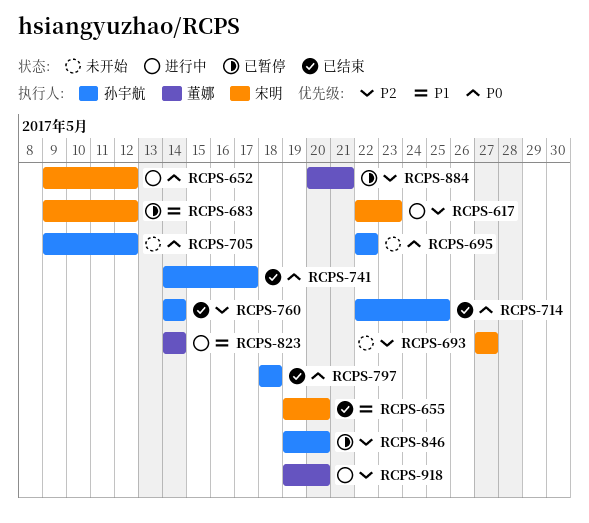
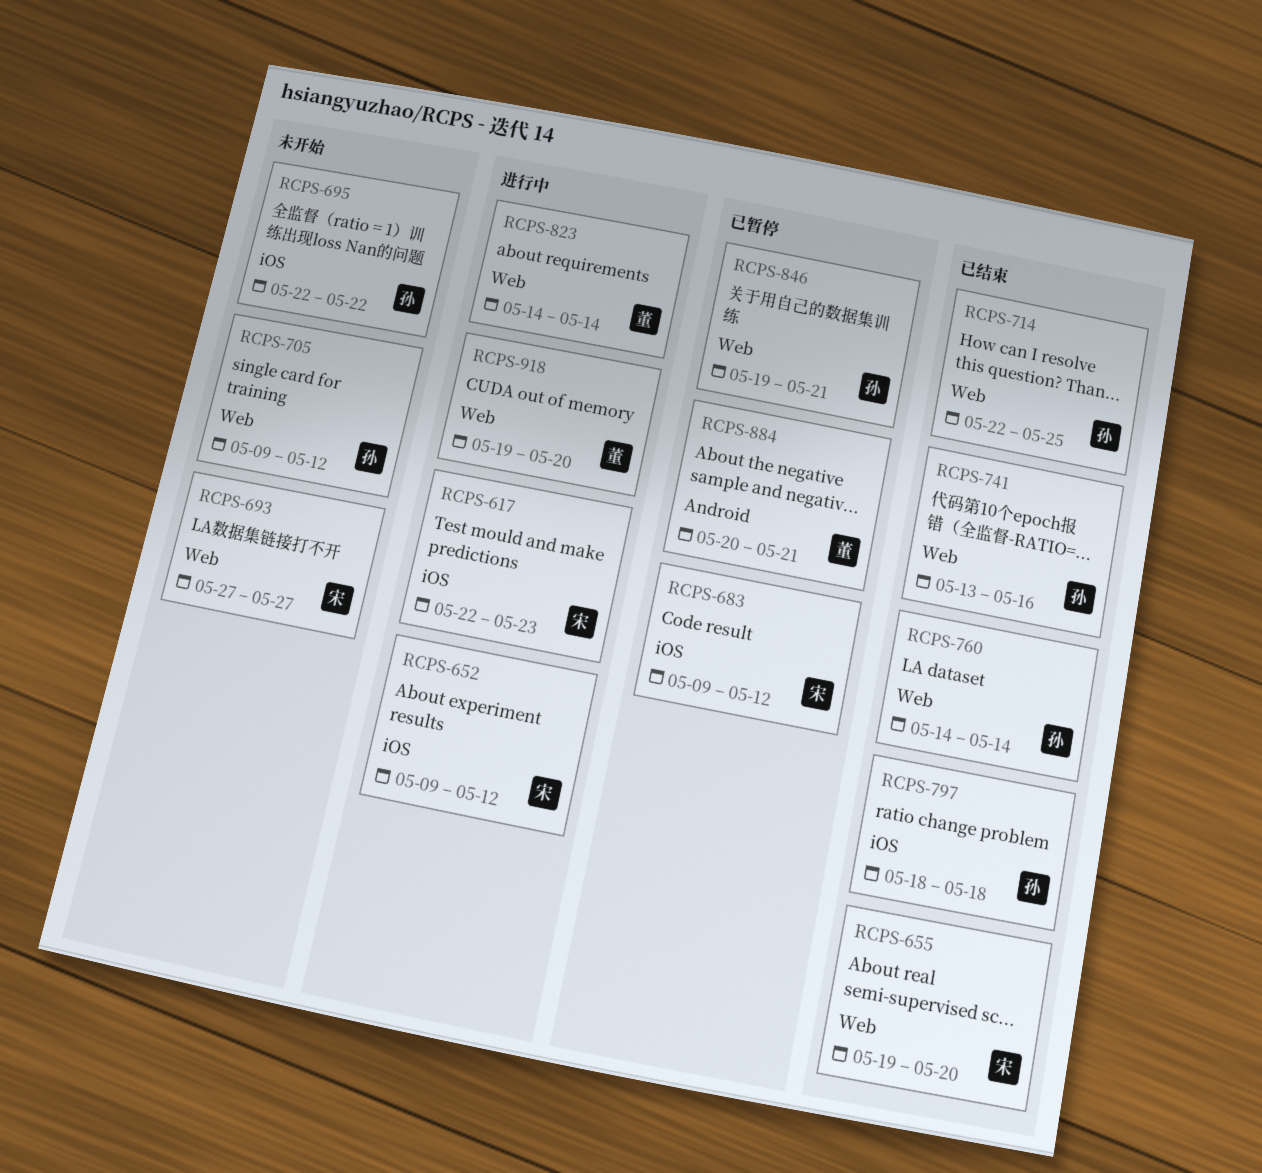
RCPS-741, start: May 14 -> May 13
RCPS-741, due: May 17 -> May 16
RCPS-846, due: May 20 -> May 21

